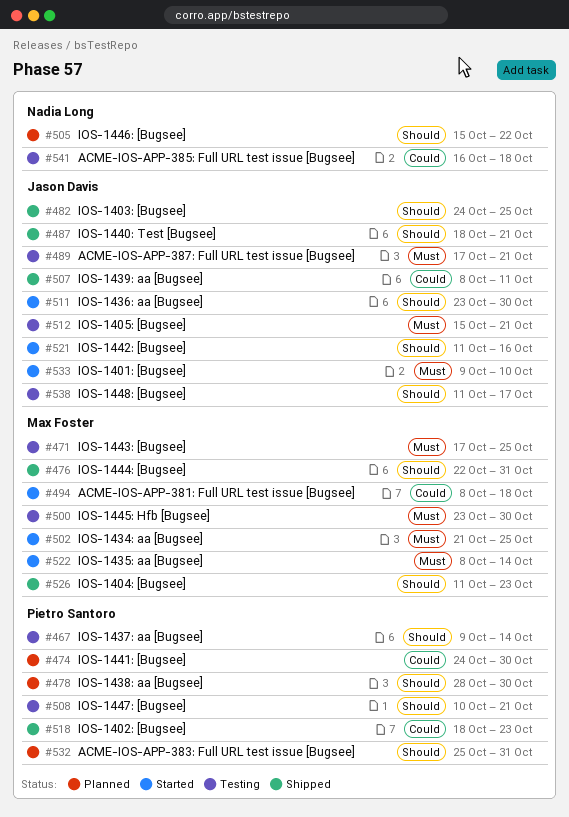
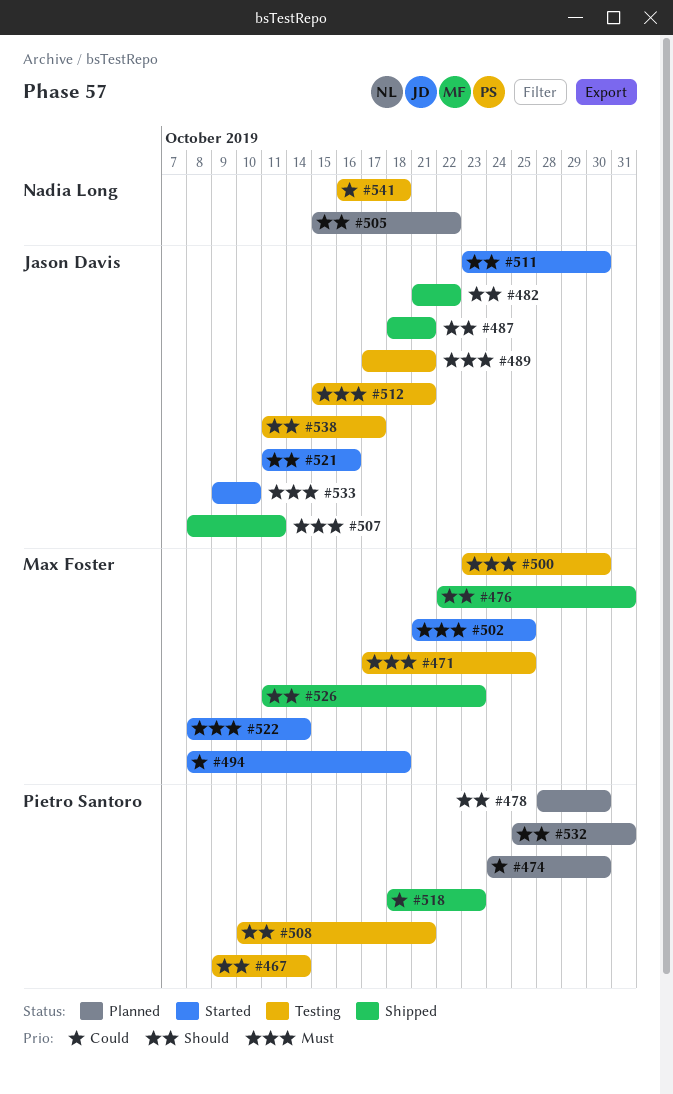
#482, start: Oct 24 -> Oct 21
#482, due: Oct 25 -> Oct 22
#507, priority: Could -> Must

